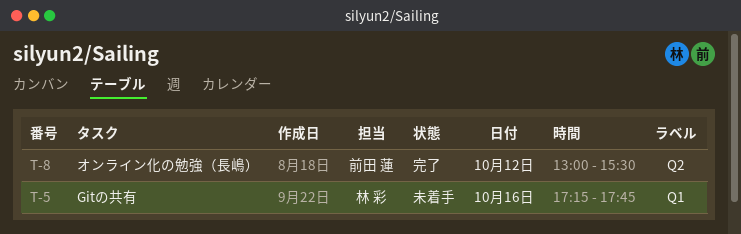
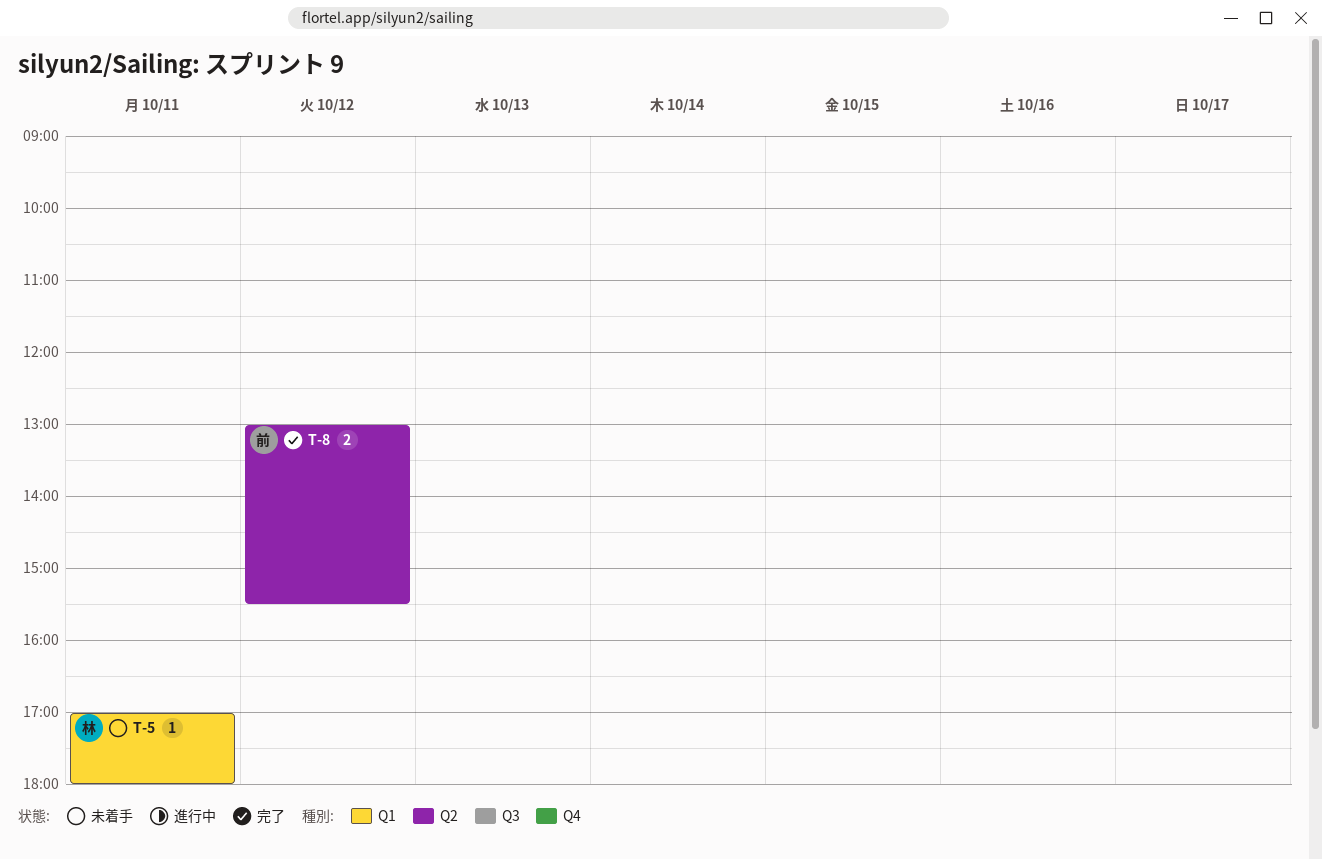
T-5, day: Oct 16 -> Oct 11
T-5, begins: 17:15 -> 17:00
T-5, ends: 17:45 -> 18:00

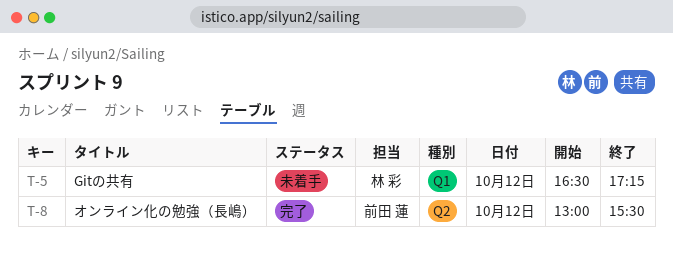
T-5, day: Oct 11 -> Oct 12
T-5, begins: 17:00 -> 16:30
T-5, ends: 18:00 -> 17:15

